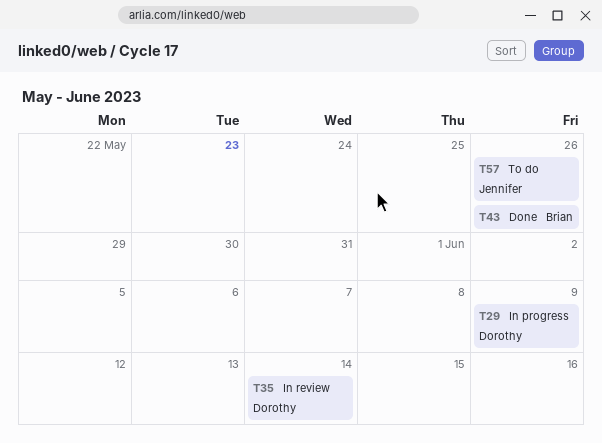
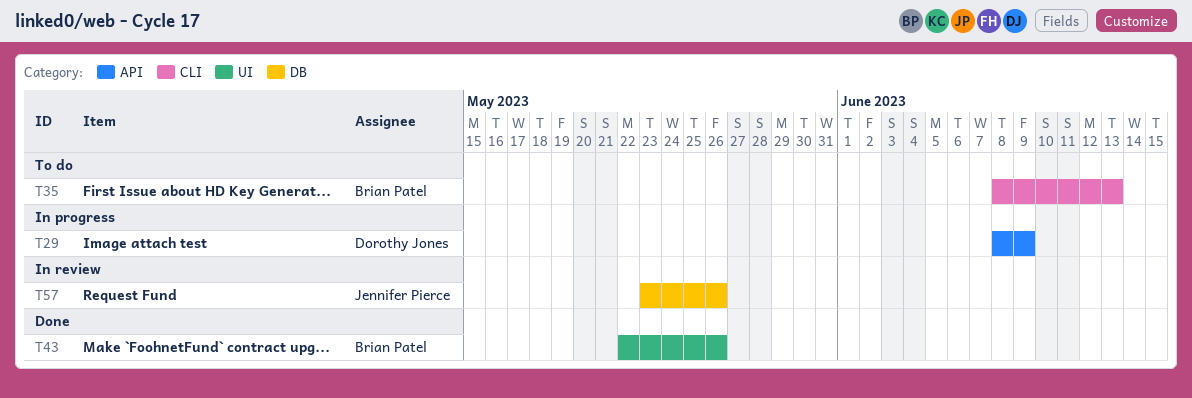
T35, status: In review -> To do
T35, owner: Dorothy Jones -> Brian Patel
T35, due: Jun 14 -> Jun 13
T57, status: To do -> In review

